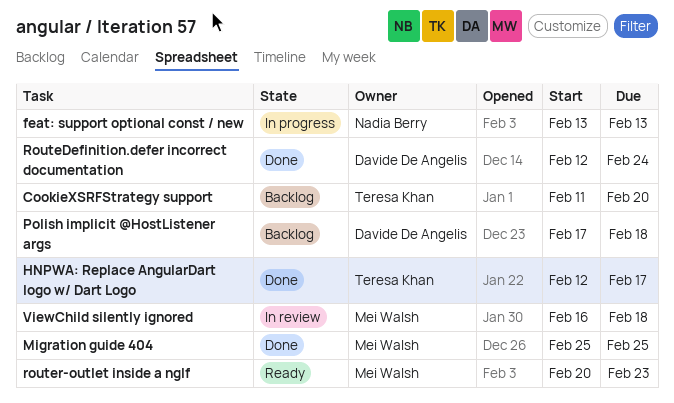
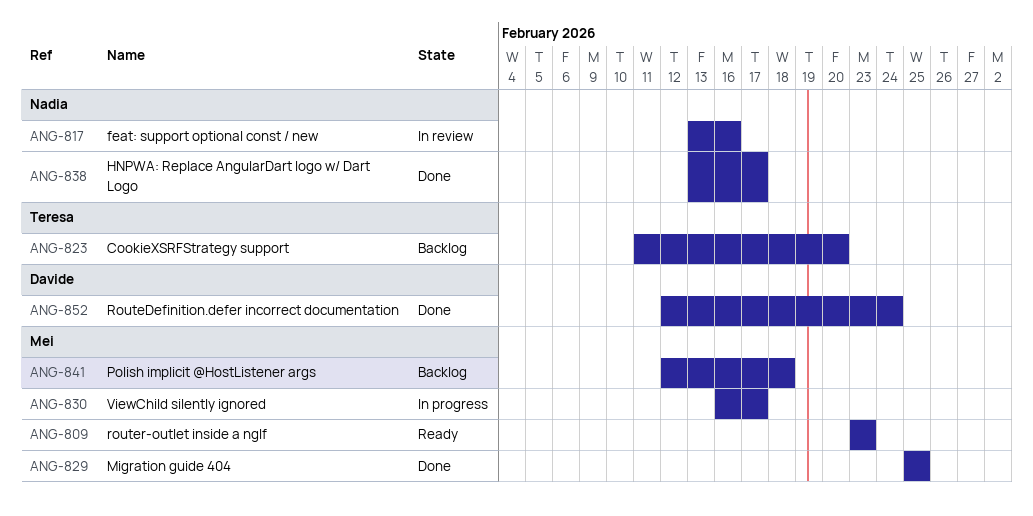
feat: support optional const / new, status: In progress -> In review
feat: support optional const / new, due: Feb 13 -> Feb 16
HNPWA: Replace AngularDart logo w/ Dart Logo, owner: Teresa Khan -> Nadia Berry
HNPWA: Replace AngularDart logo w/ Dart Logo, start: Feb 12 -> Feb 13
Polish implicit @HostListener args, owner: Davide De Angelis -> Mei Walsh
Polish implicit @HostListener args, start: Feb 17 -> Feb 12
router-outlet inside a ngIf, start: Feb 20 -> Feb 23
ViewChild silently ignored, status: In review -> In progress
ViewChild silently ignored, due: Feb 18 -> Feb 17

